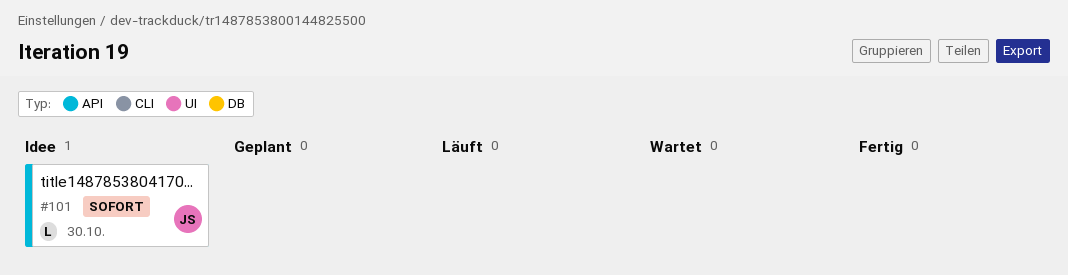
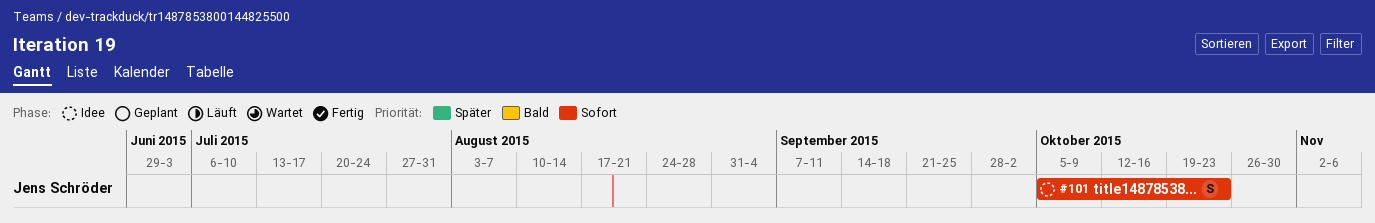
#101, estimate: L -> S
#101, due: Oct 30 -> Oct 23

